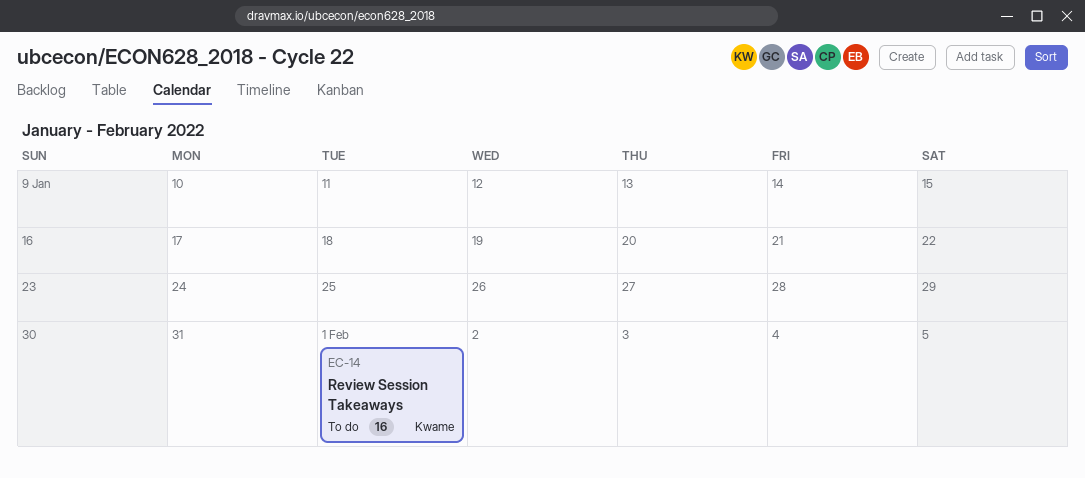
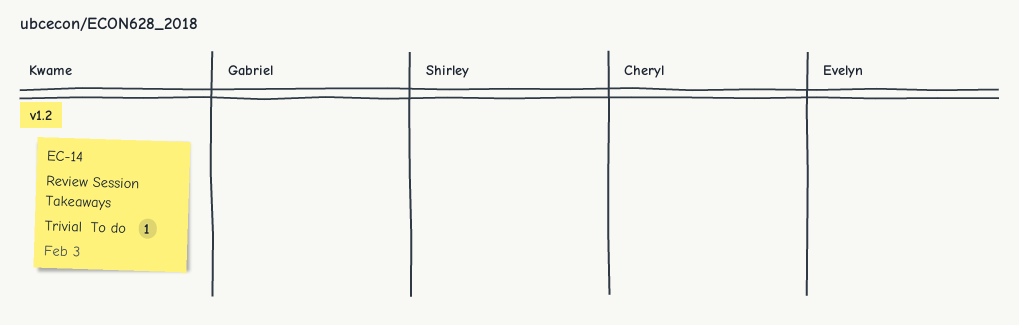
EC-14, estimate: 16 -> 1
EC-14, due: Feb 1 -> Feb 3

